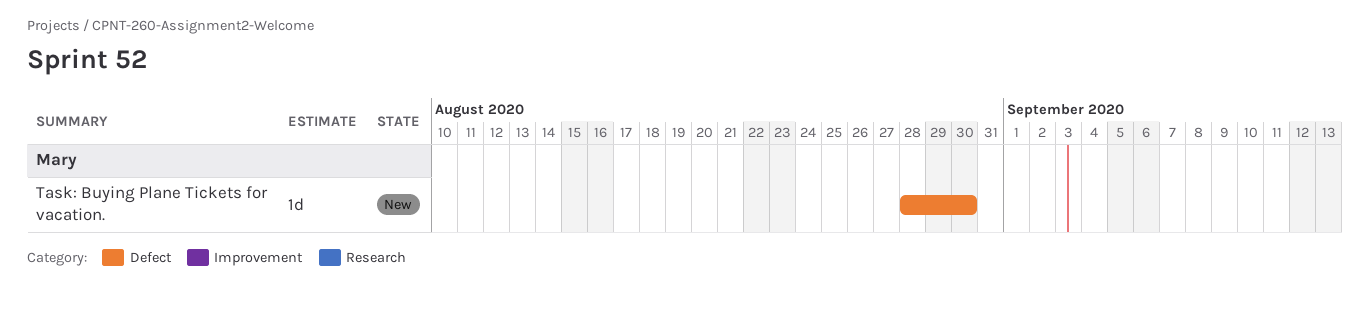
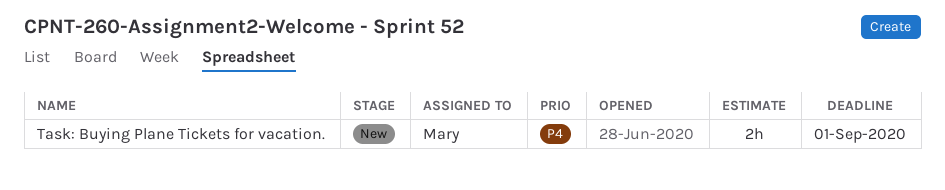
Task: Buying Plane Tickets for vacation., estimate: 1d -> 2h
Task: Buying Plane Tickets for vacation., due: Aug 30 -> Sep 1

